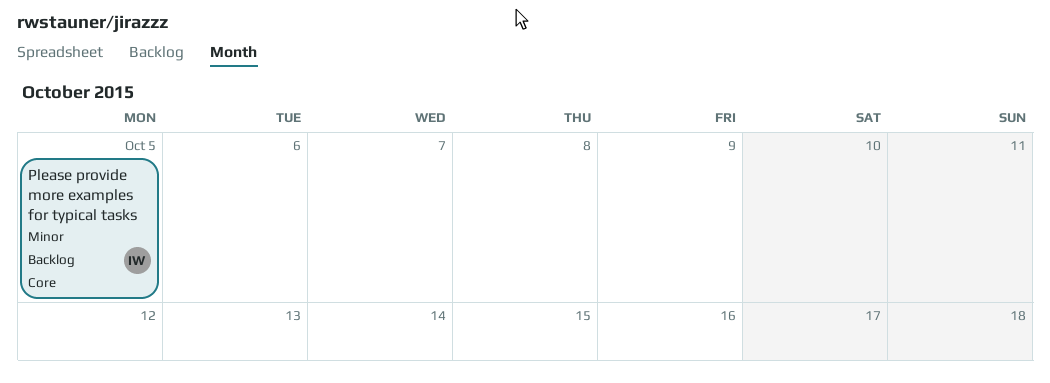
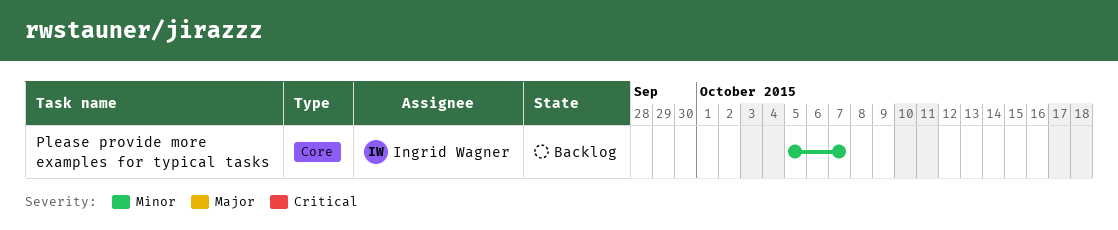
Please provide more examples for typical tasks, due: Oct 5 -> Oct 7

